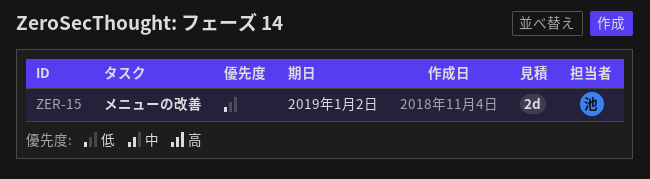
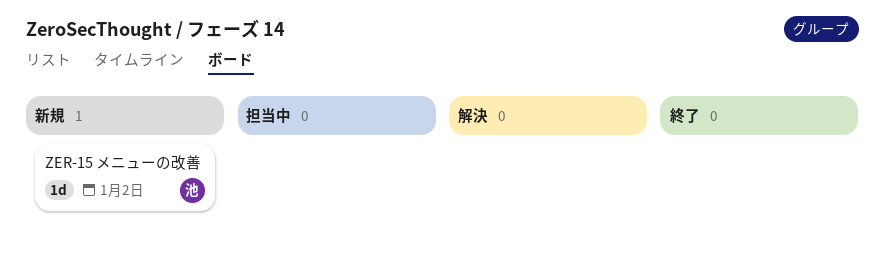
ZER-15, estimate: 2d -> 1d

